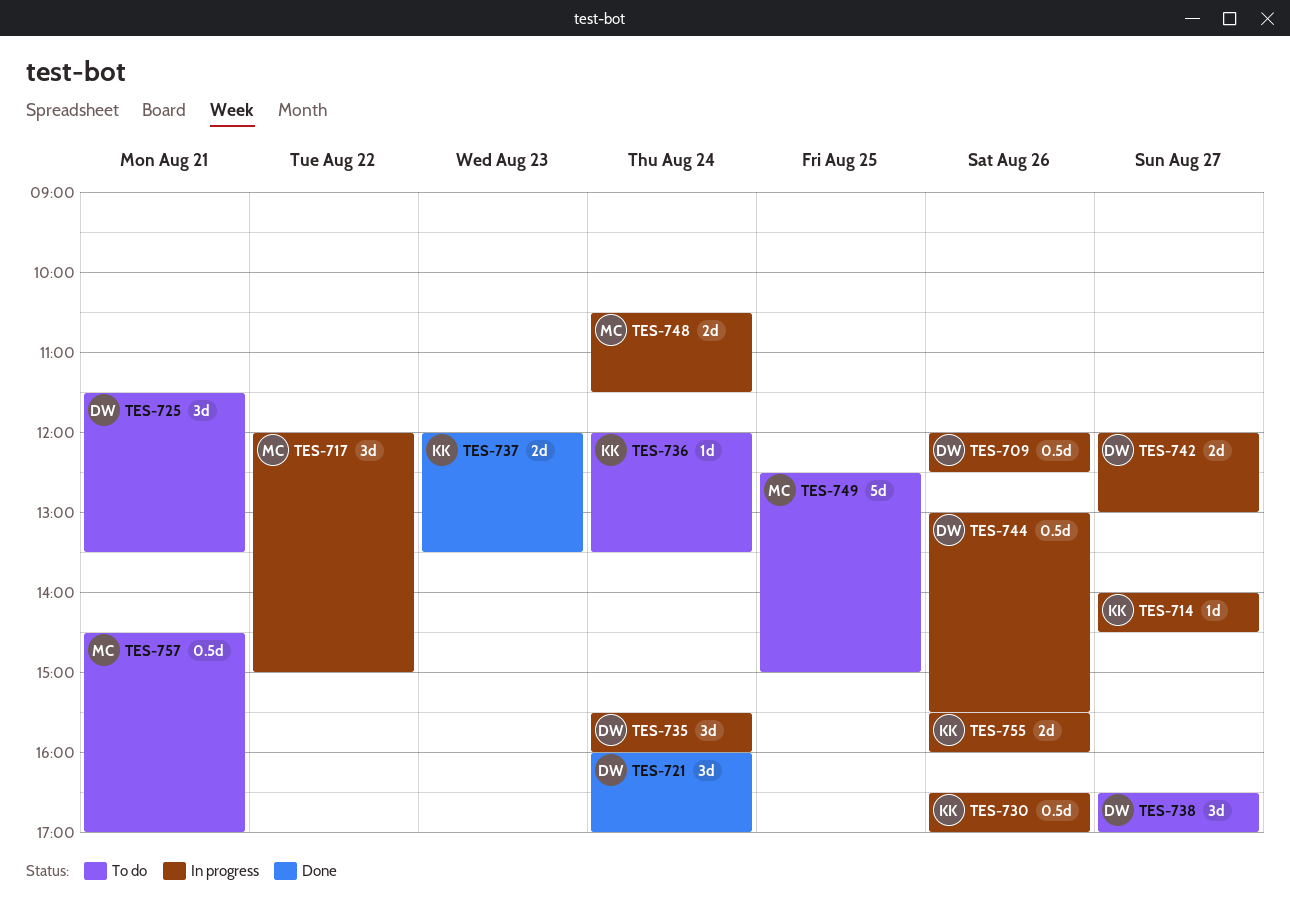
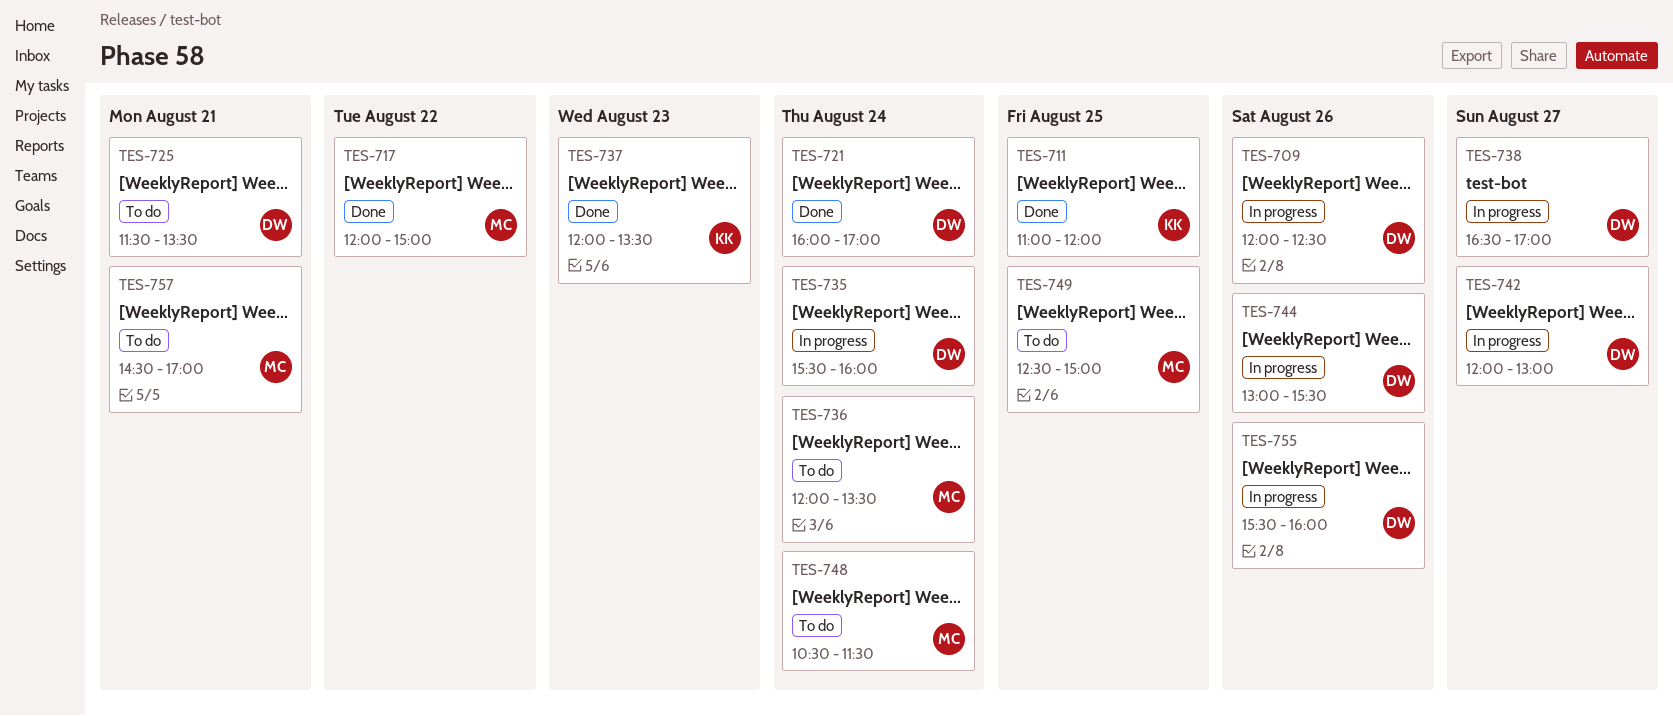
TES-711: none -> present
TES-714: present -> none
TES-717, status: In progress -> Done
TES-730: present -> none
TES-736, owner: KK -> MC
TES-738, status: To do -> In progress
TES-748, status: In progress -> To do
TES-755, owner: KK -> DW

